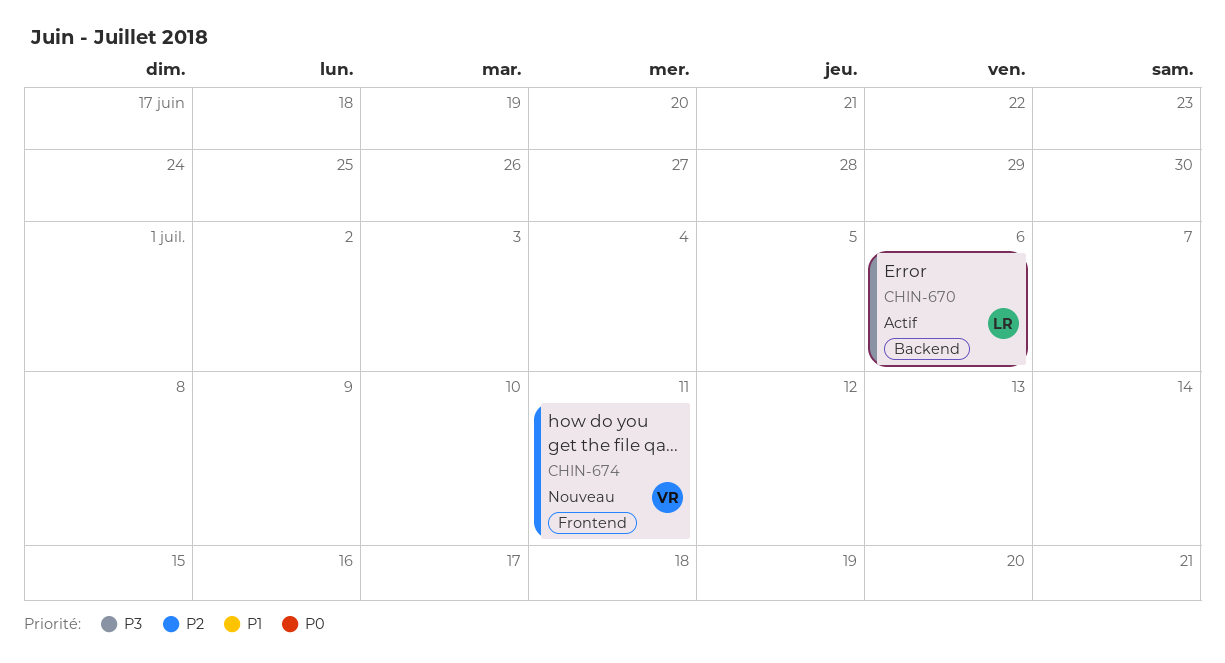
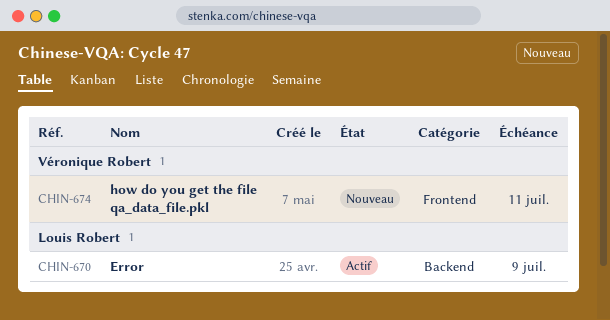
CHIN-670, due: Jul 6 -> Jul 9

